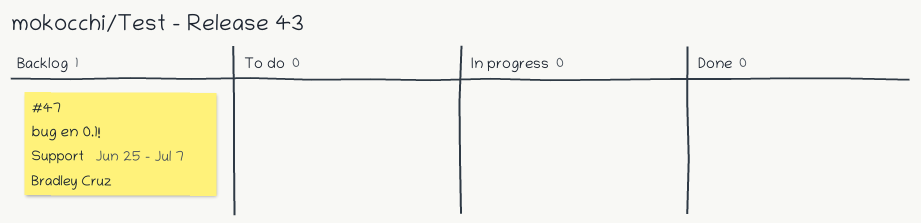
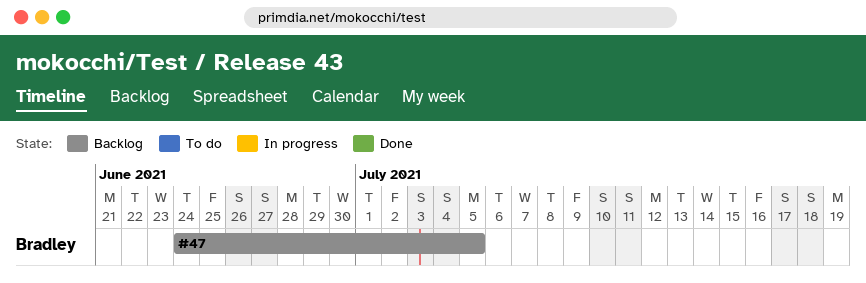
#47, start: Jun 25 -> Jun 24
#47, due: Jul 7 -> Jul 5

